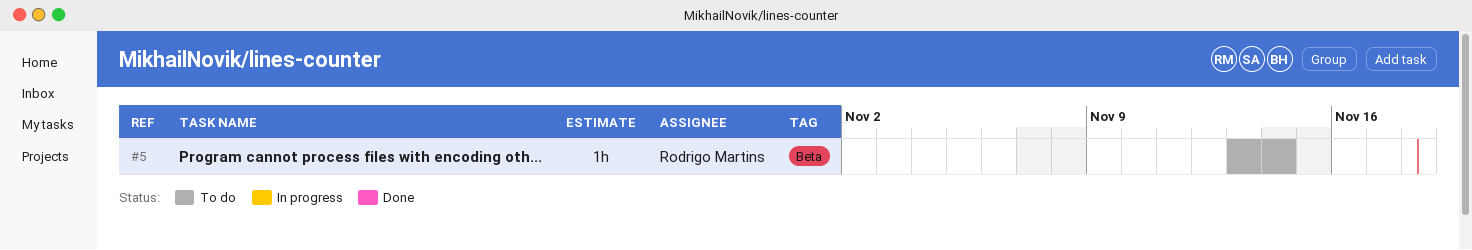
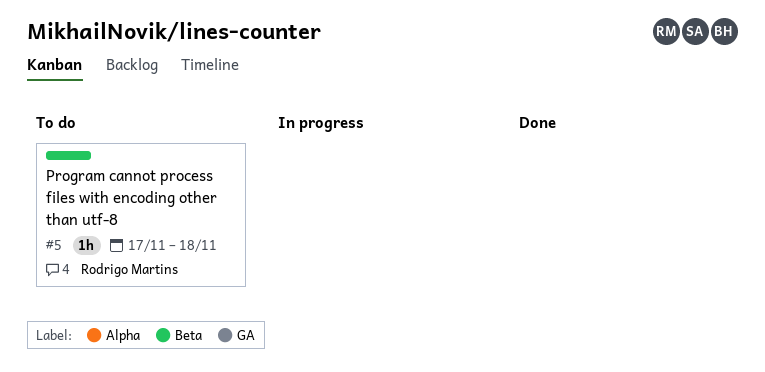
#5, start: Nov 13 -> Nov 17
#5, due: Nov 14 -> Nov 18

